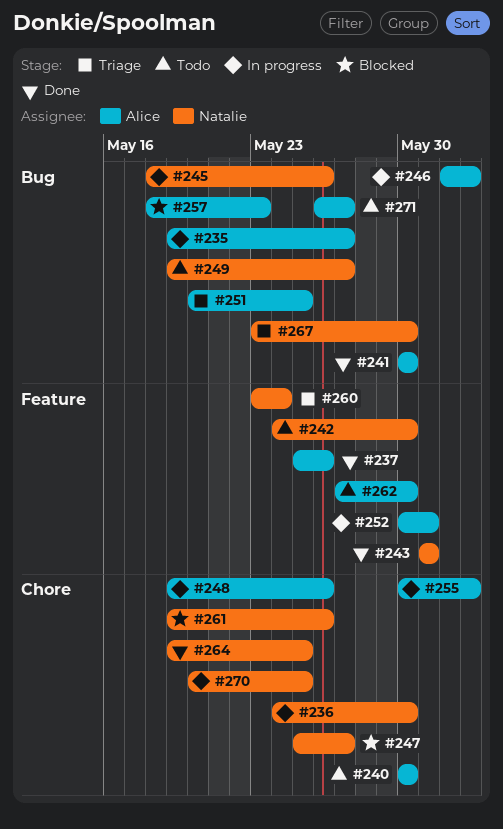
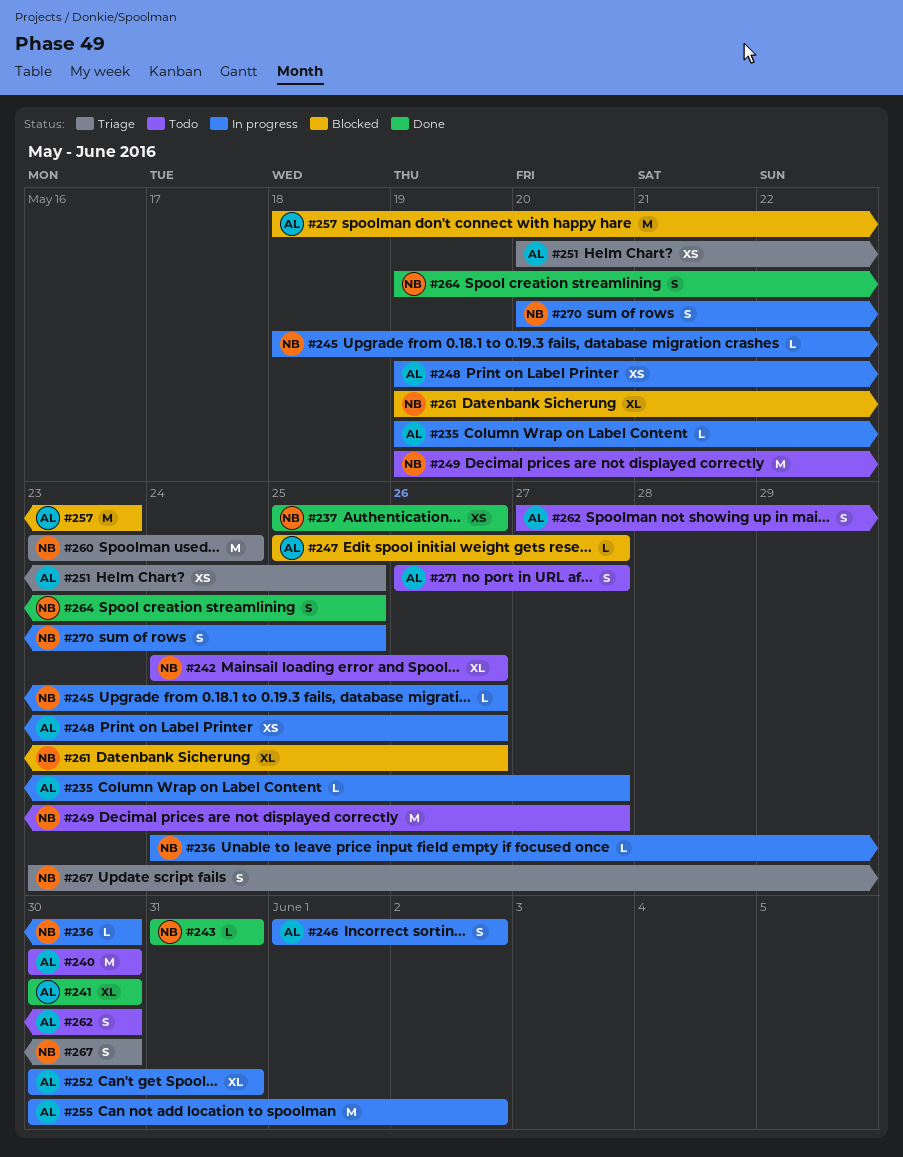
#237, owner: Alice -> Natalie
#242, due: May 30 -> May 26
#247, owner: Natalie -> Alice

